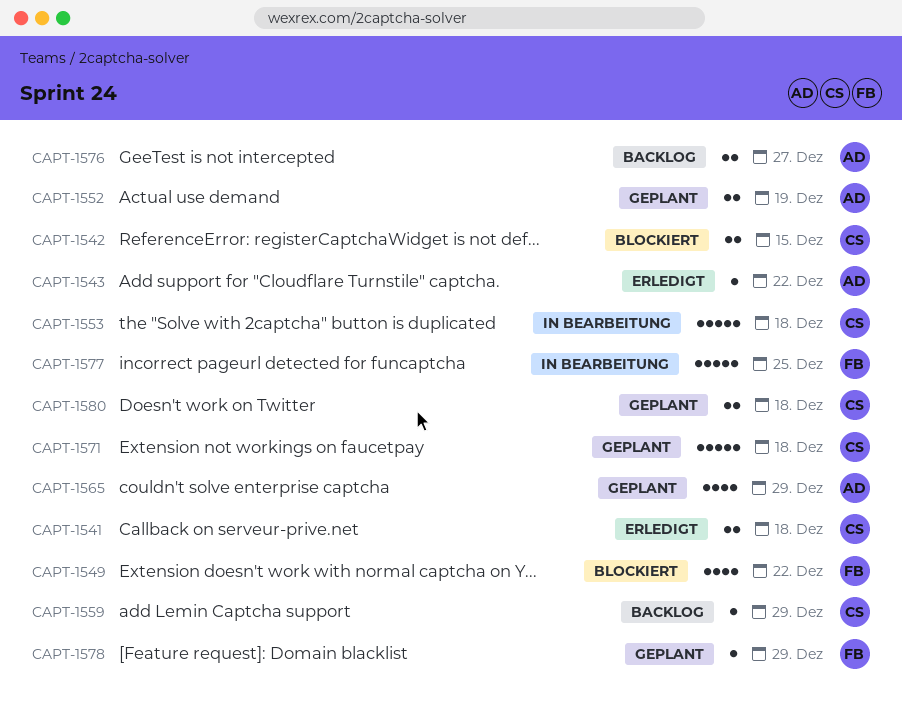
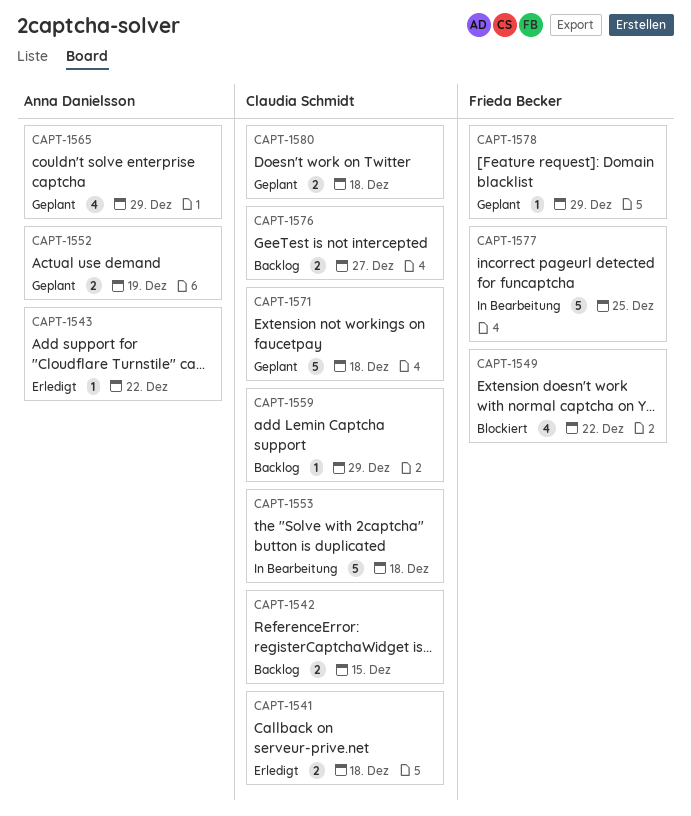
CAPT-1542, status: Blockiert -> Backlog
CAPT-1576, owner: Anna Danielsson -> Claudia Schmidt

